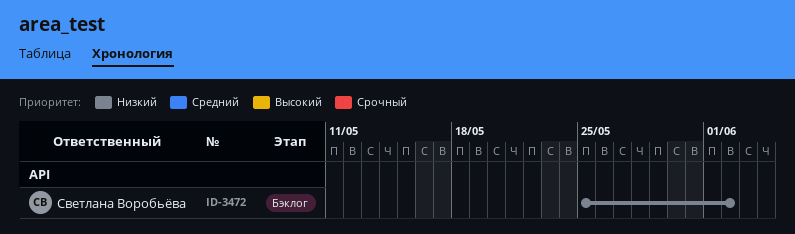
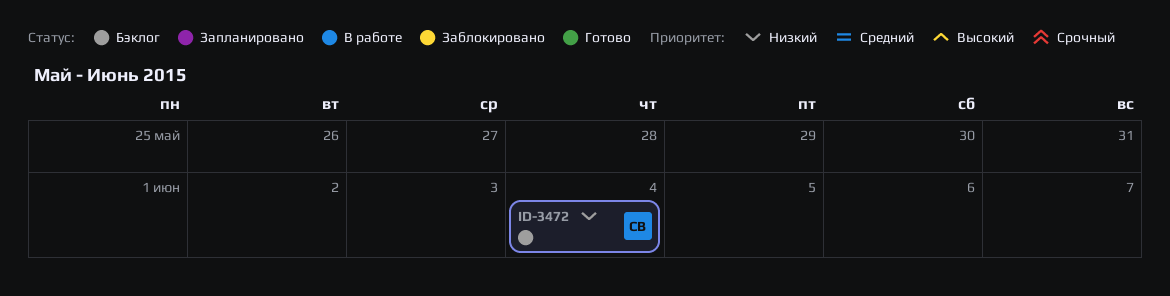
ID-3472, due: Jun 2 -> Jun 4

